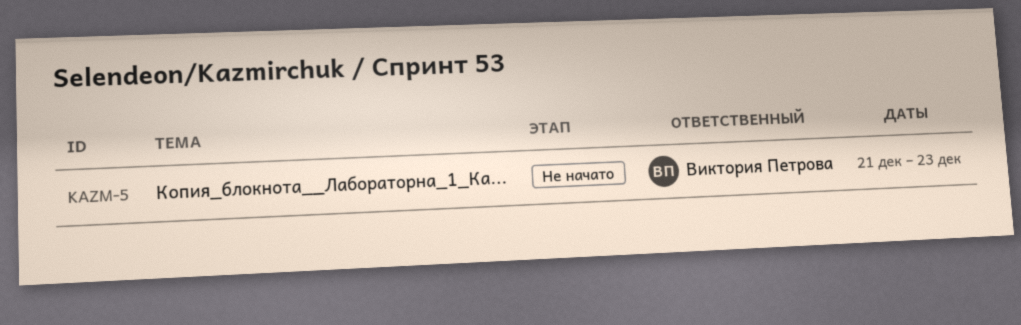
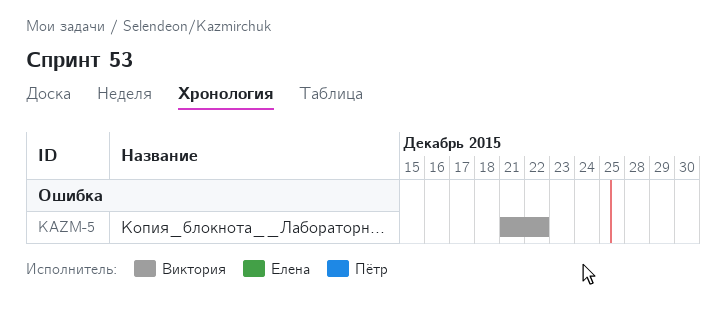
KAZM-5, due: Dec 23 -> Dec 22

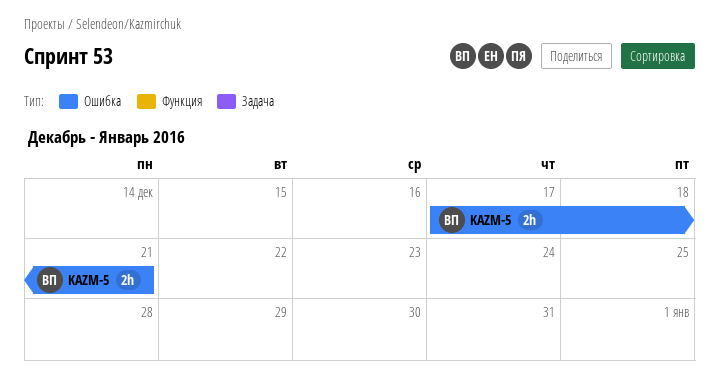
KAZM-5, start: Dec 21 -> Dec 17
KAZM-5, due: Dec 22 -> Dec 21

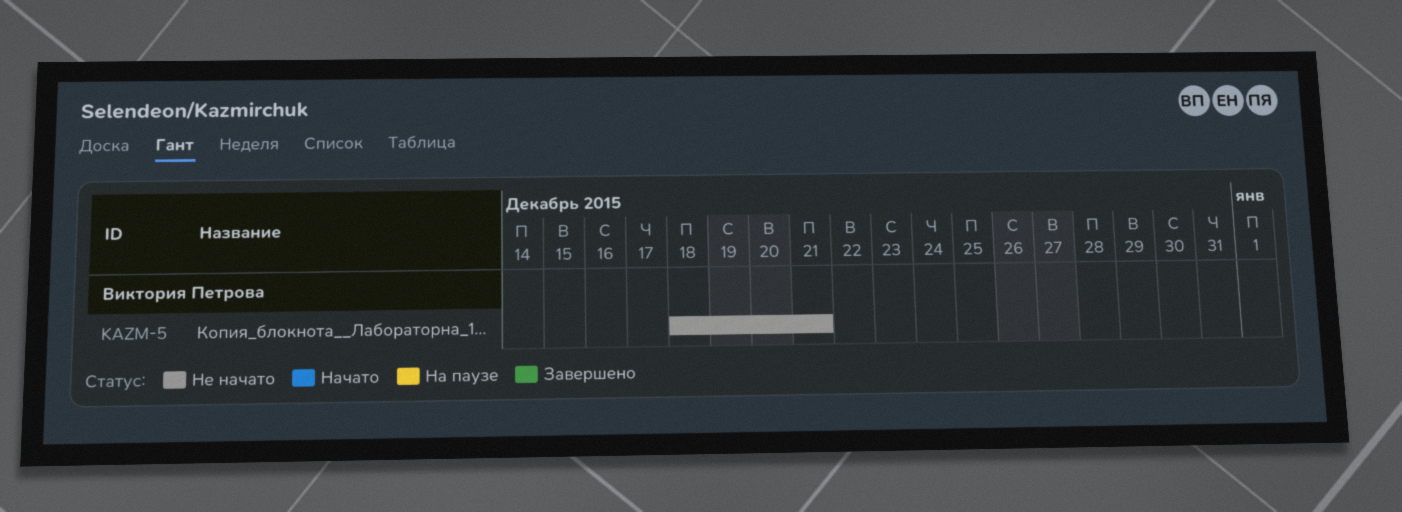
KAZM-5, start: Dec 17 -> Dec 18

